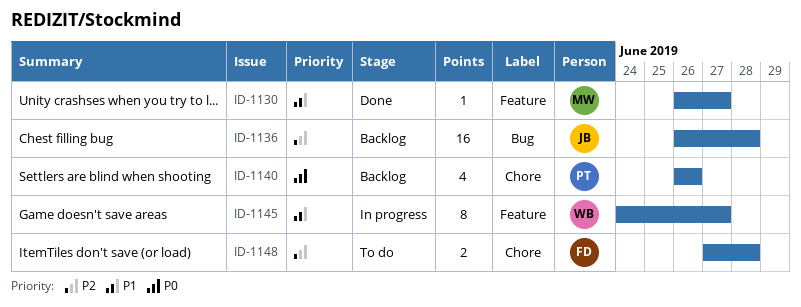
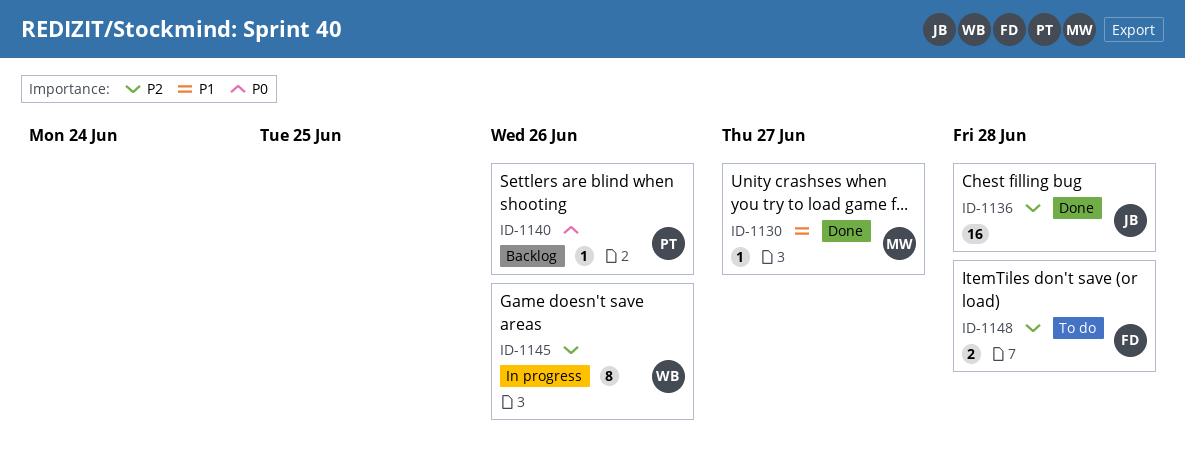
ID-1136, status: Backlog -> Done
ID-1140, estimate: 4 -> 1
ID-1145, priority: P1 -> P2
ID-1145, due: Jun 27 -> Jun 26

